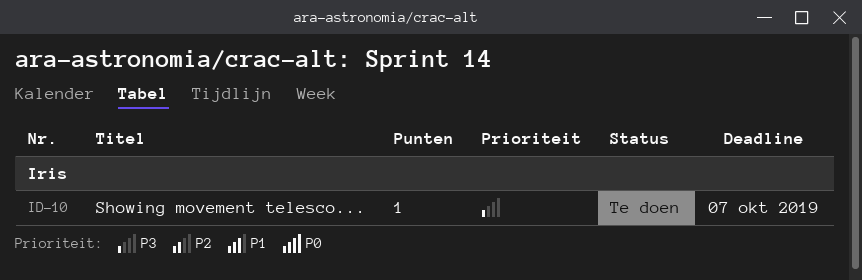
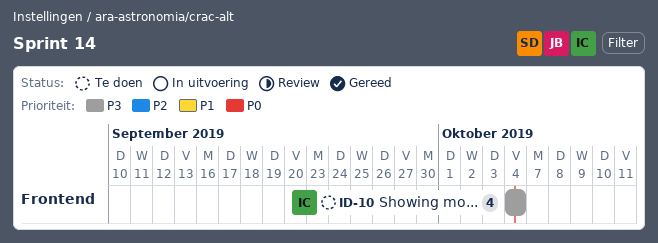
ID-10, estimate: 1 -> 4
ID-10, due: Oct 7 -> Oct 4

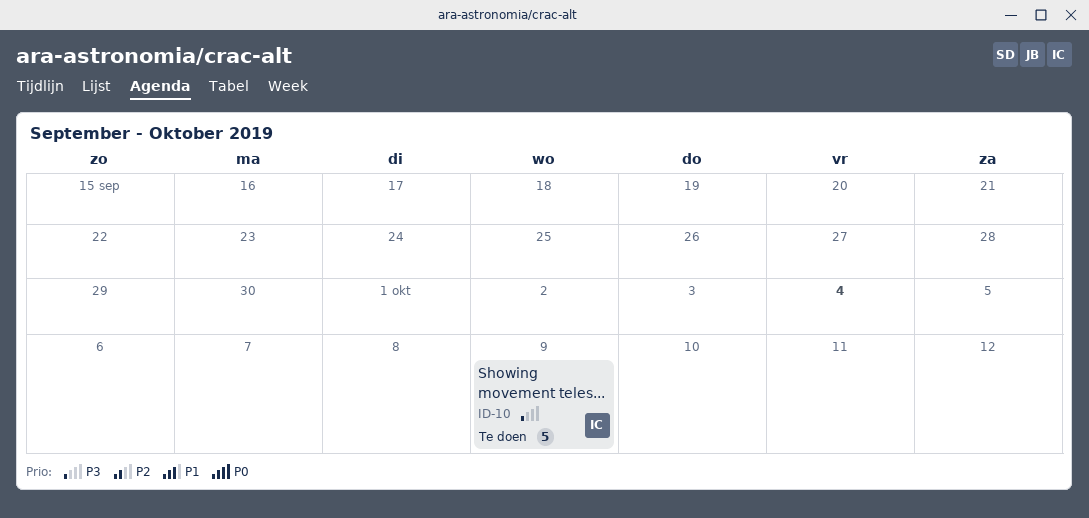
ID-10, estimate: 4 -> 5
ID-10, due: Oct 4 -> Oct 9

